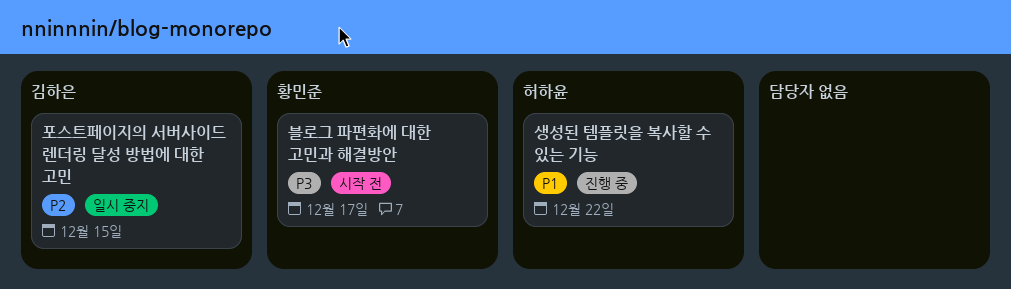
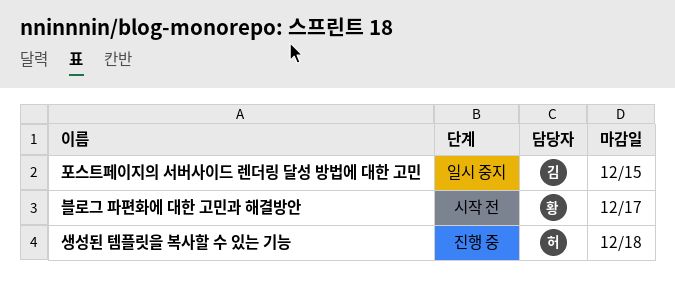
생성된 템플릿을 복사할 수 있는 기능, due: Dec 22 -> Dec 18

